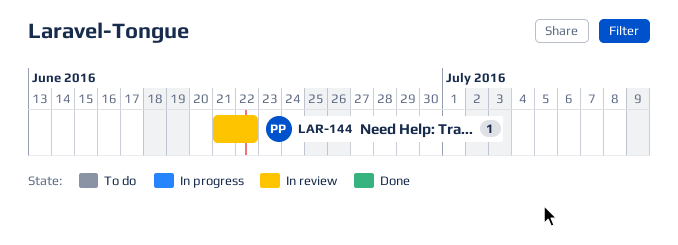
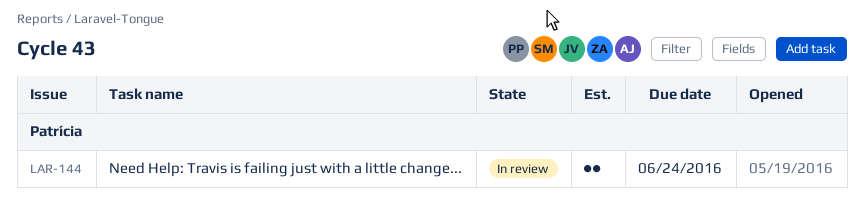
LAR-144, estimate: 1 -> 2
LAR-144, due: Jun 22 -> Jun 24

